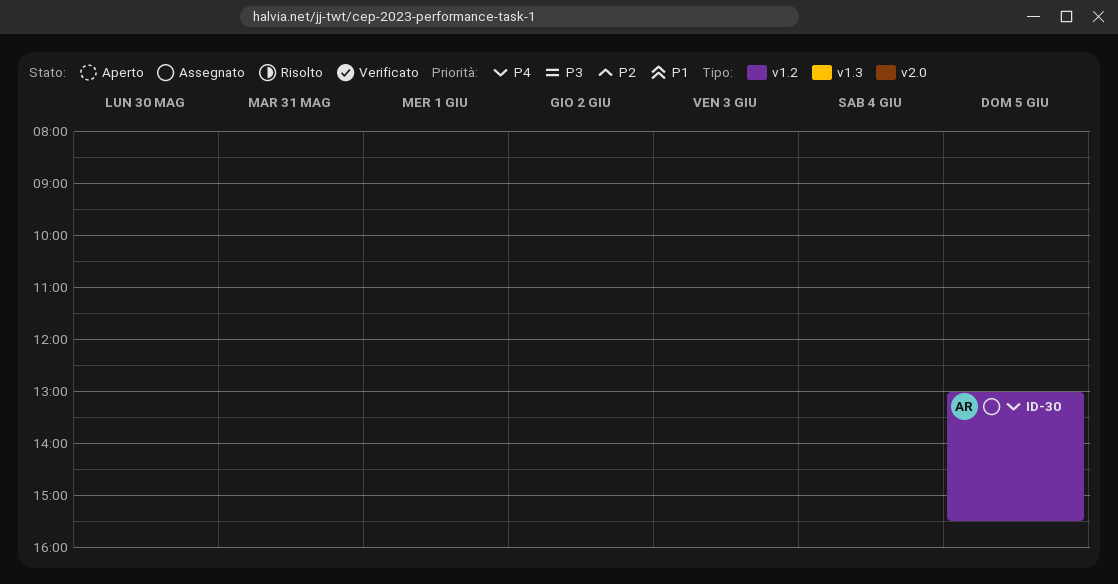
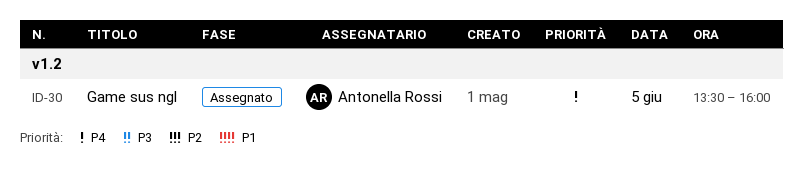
ID-30, begins: 13:00 -> 13:30
ID-30, ends: 15:30 -> 16:00

